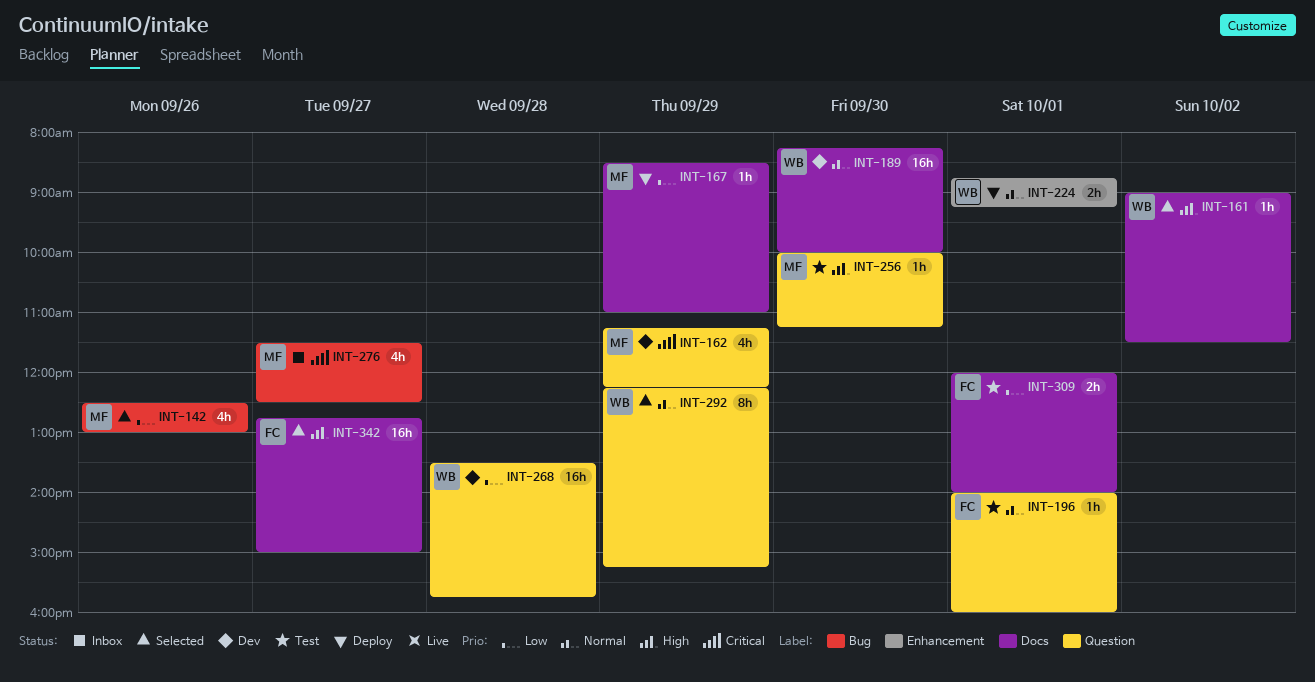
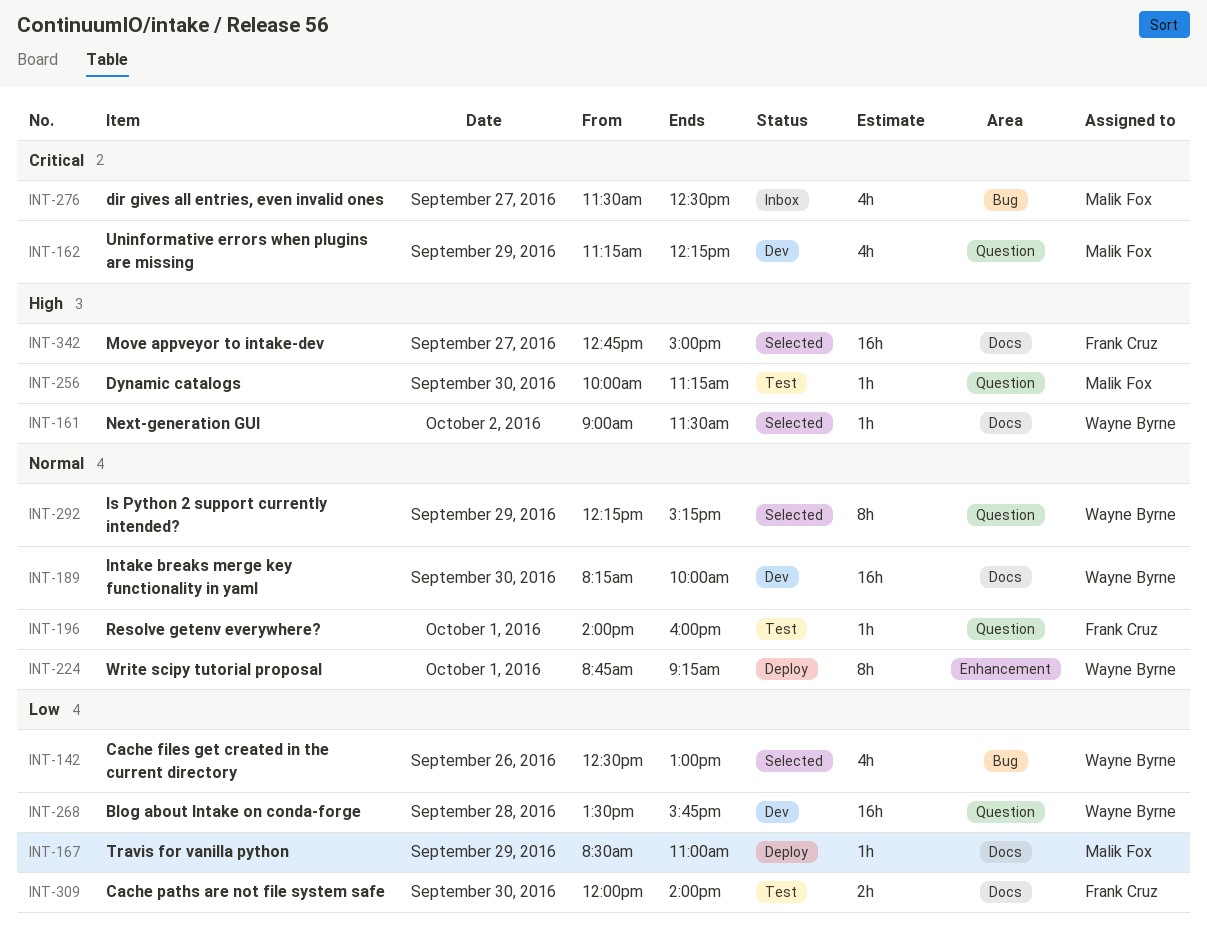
INT-142, owner: Malik Fox -> Wayne Byrne
INT-224, estimate: 2h -> 8h
INT-309, day: Oct 1 -> Sep 30

